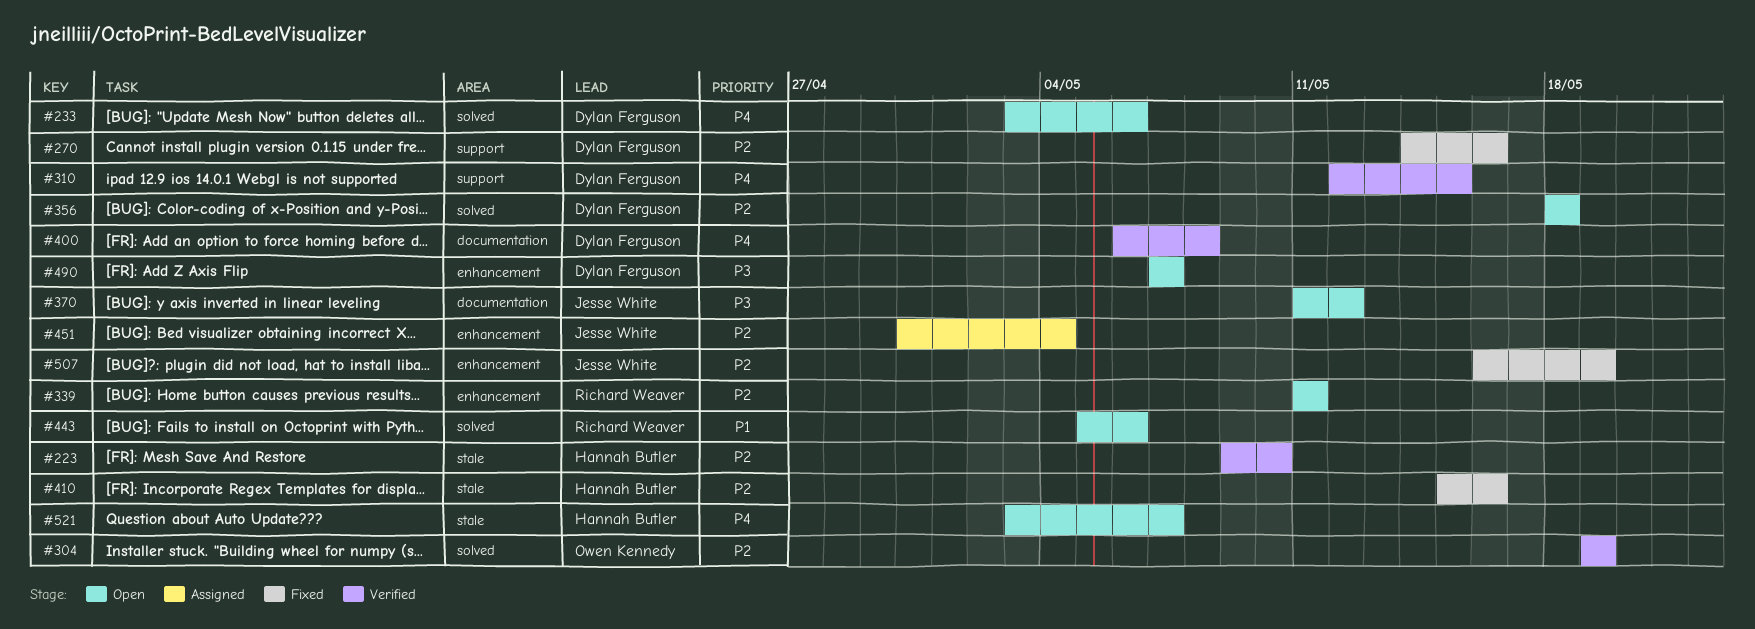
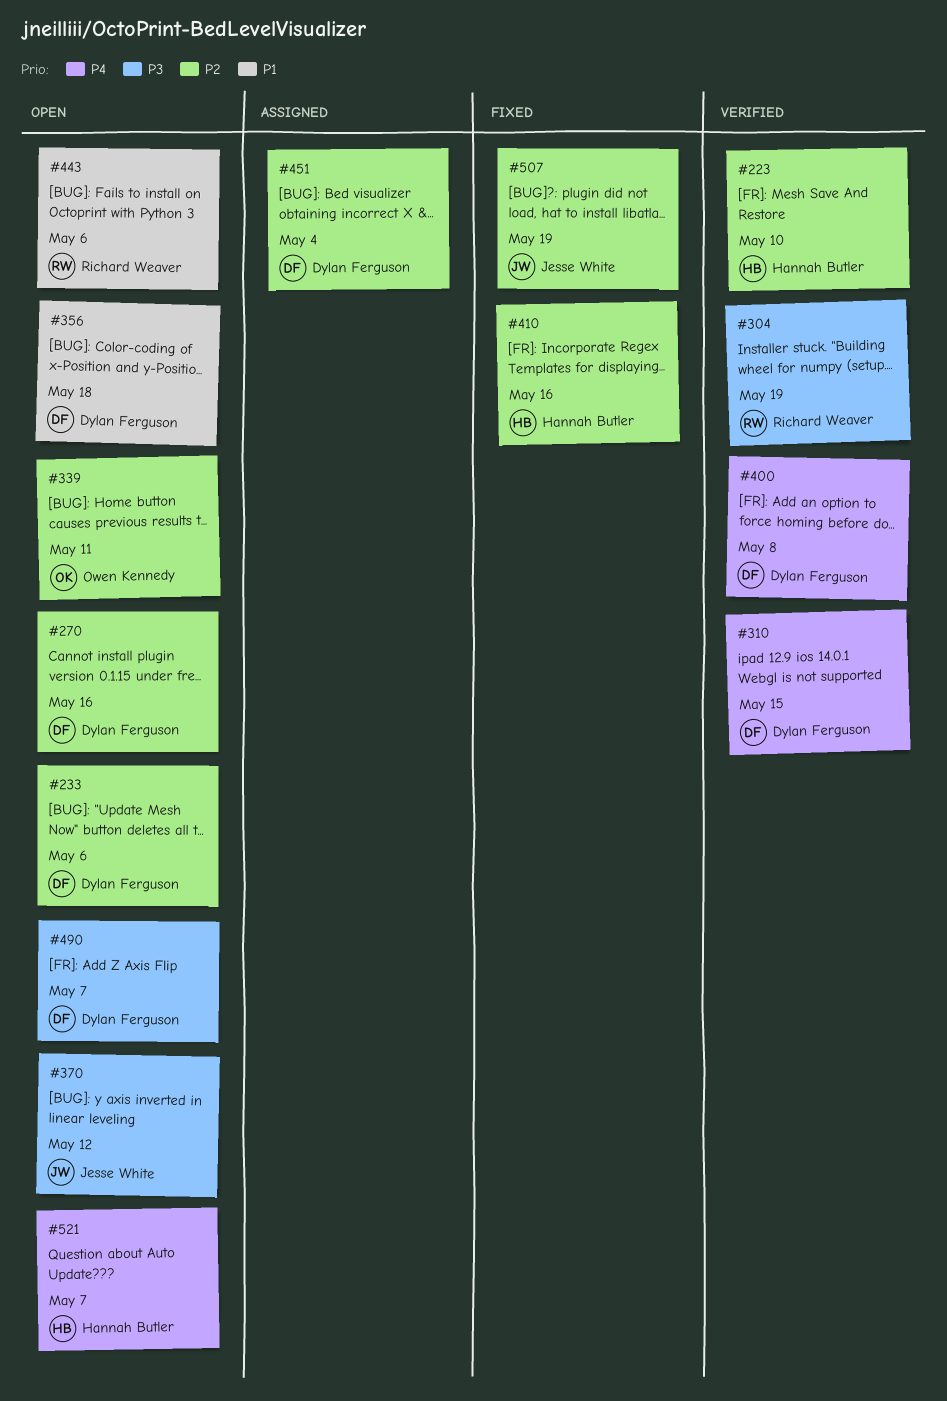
#233, priority: P4 -> P2
#270, status: Fixed -> Open
#304, owner: Owen Kennedy -> Richard Weaver
#304, priority: P2 -> P3
#339, owner: Richard Weaver -> Owen Kennedy
#356, priority: P2 -> P1
#451, owner: Jesse White -> Dylan Ferguson

